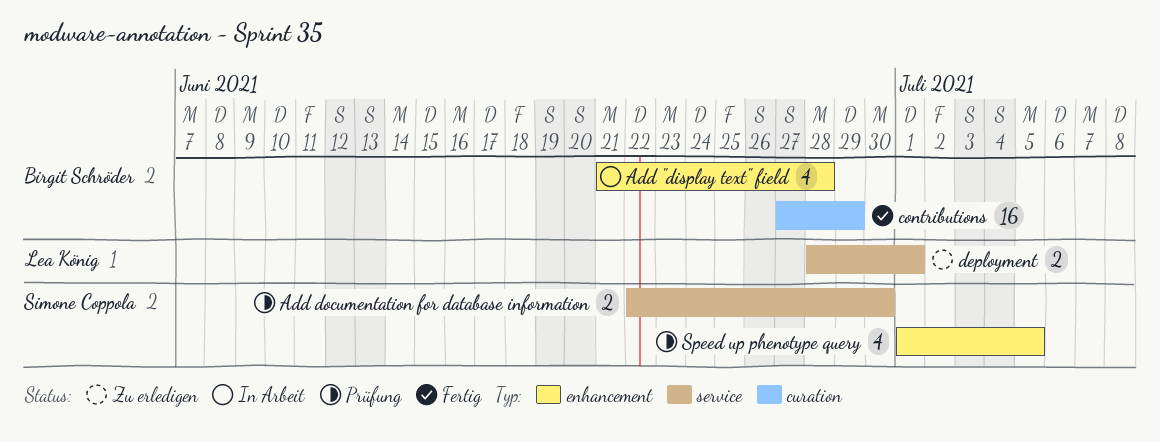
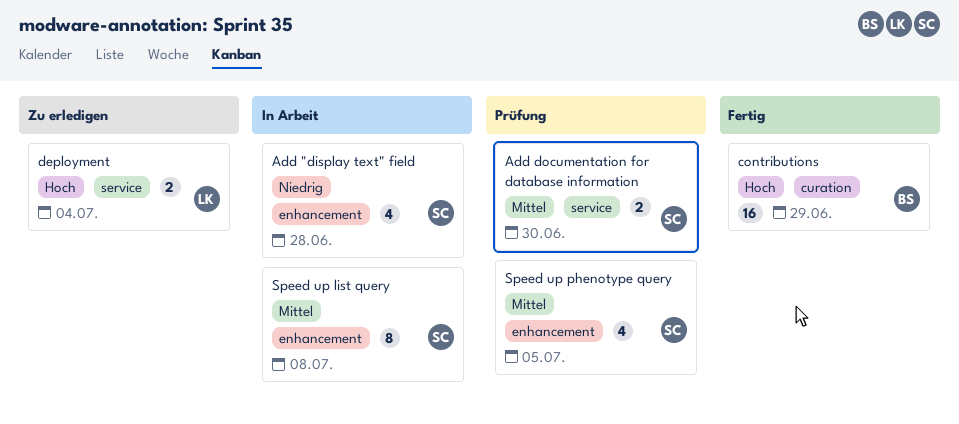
Add "display text" field, owner: Birgit Schröder -> Simone Coppola
deployment, due: Jul 1 -> Jul 4
Speed up list query: none -> present

